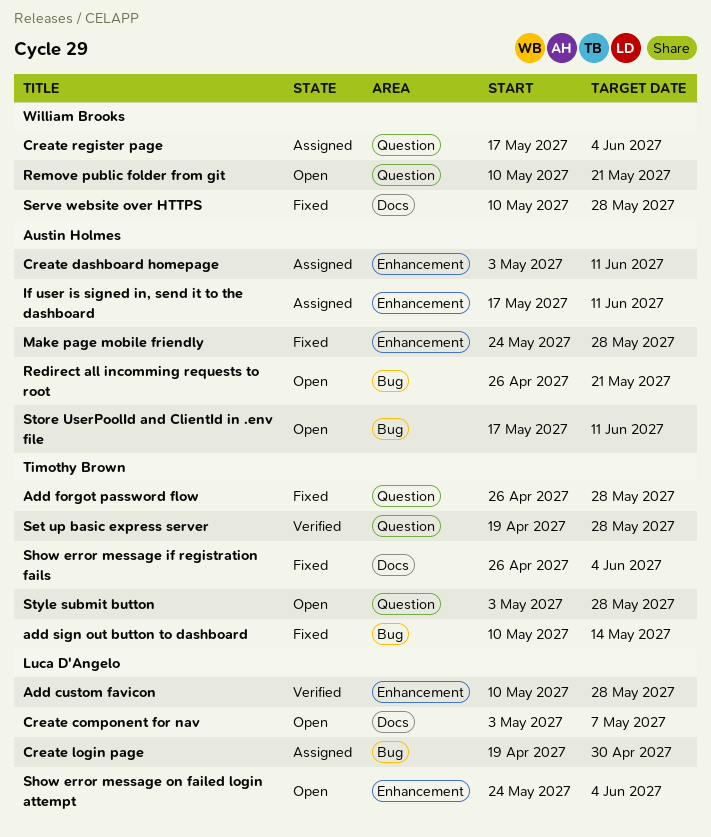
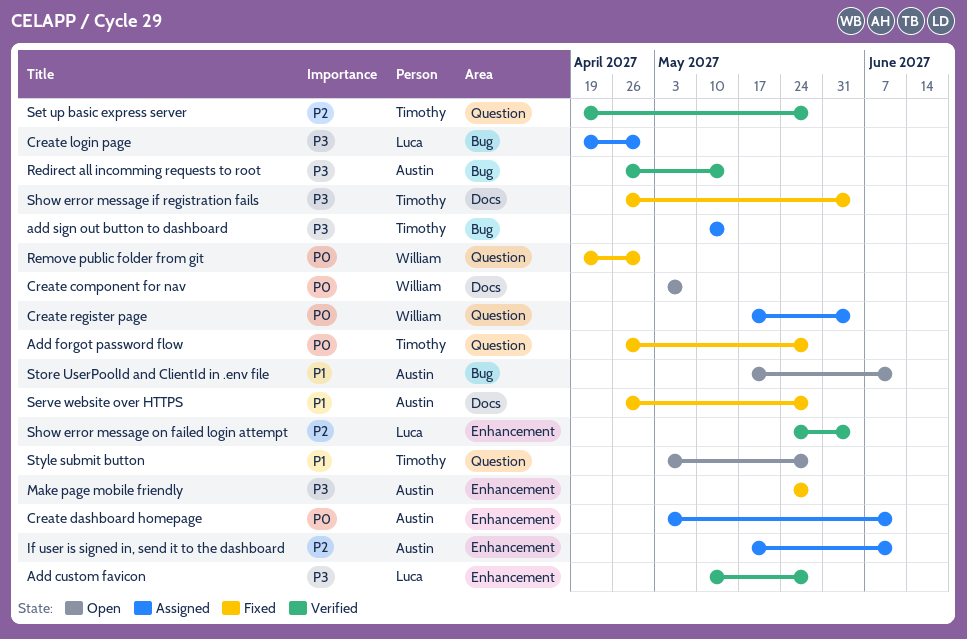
add sign out button to dashboard, status: Fixed -> Assigned
Create component for nav, owner: Luca D'Angelo -> William Brooks
Redirect all incomming requests to root, status: Open -> Verified
Redirect all incomming requests to root, due: May 21 -> May 14
Remove public folder from git, status: Open -> Fixed
Remove public folder from git, start: May 10 -> Apr 19
Remove public folder from git, due: May 21 -> Apr 30
Serve website over HTTPS, owner: William Brooks -> Austin Holmes
Serve website over HTTPS, start: May 10 -> Apr 26
Show error message on failed login attempt, status: Open -> Verified

